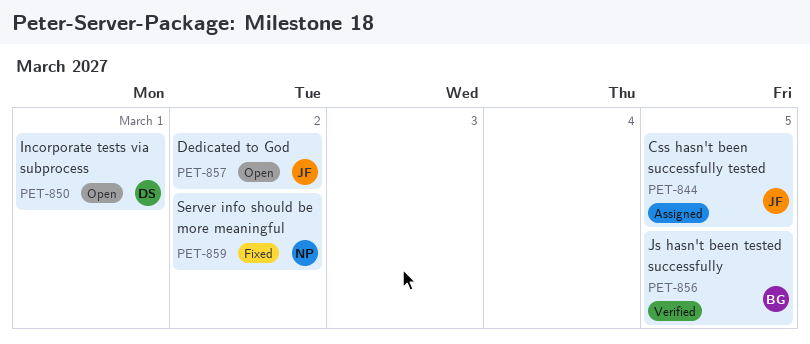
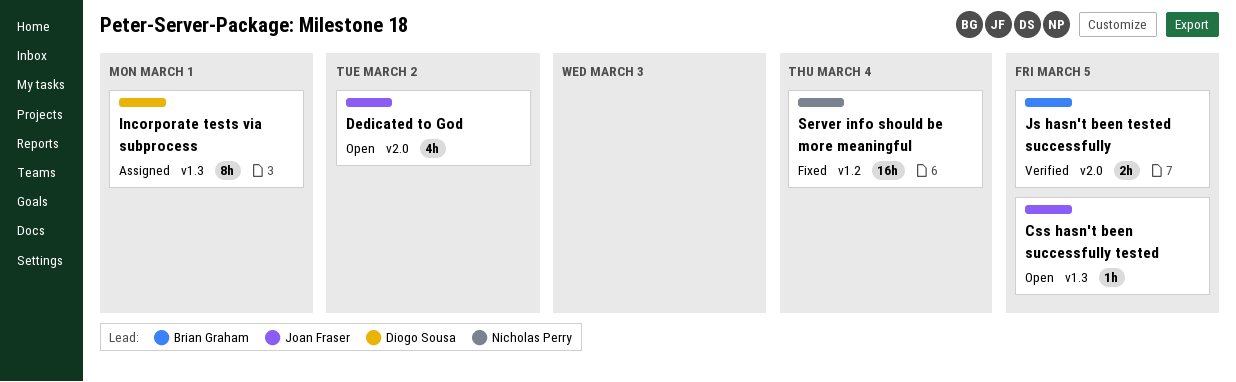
Css hasn't been successfully tested, status: Assigned -> Open
Incorporate tests via subprocess, status: Open -> Assigned
Server info should be more meaningful, due: Mar 2 -> Mar 4

